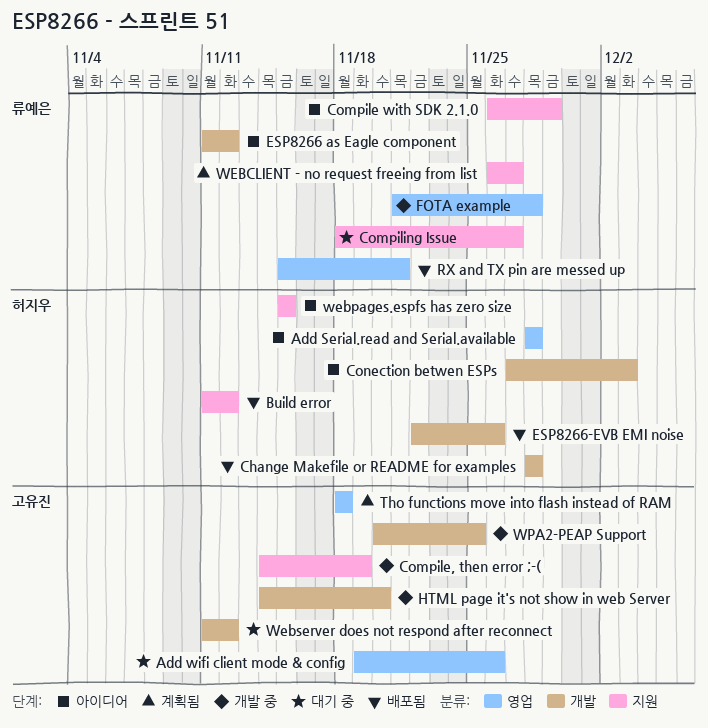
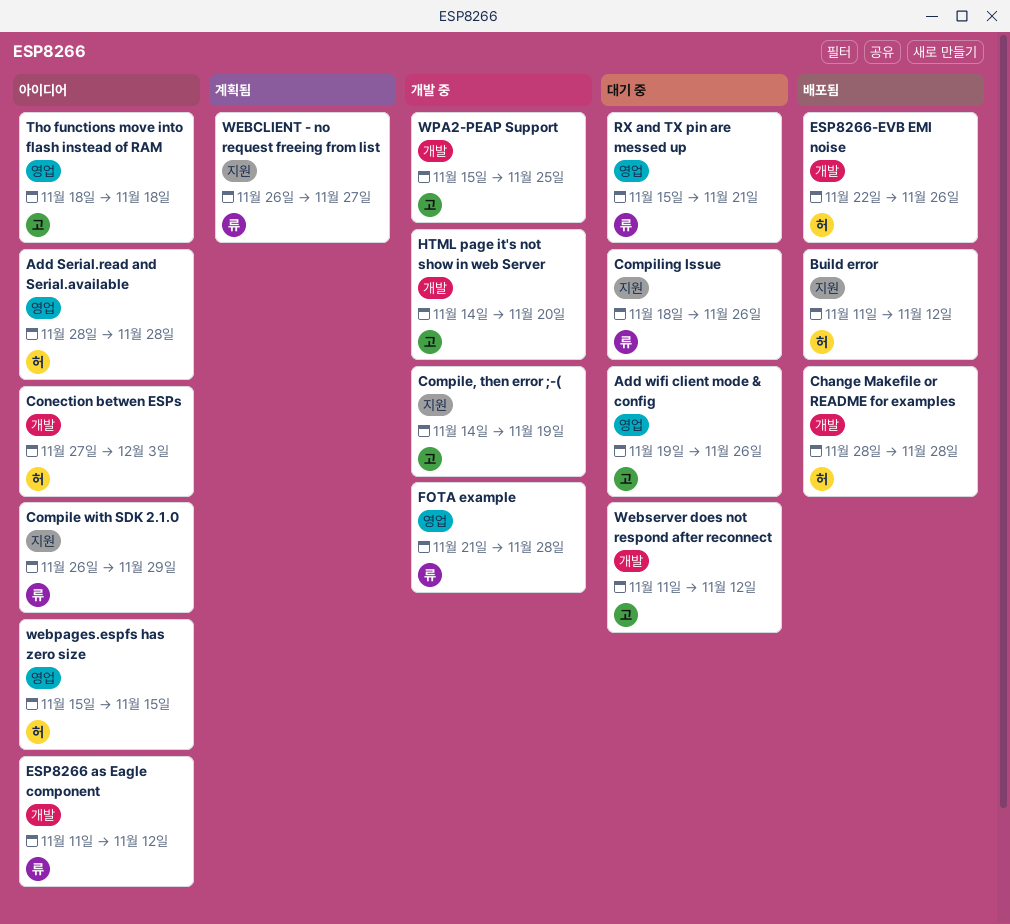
Compiling Issue, due: Nov 27 -> Nov 26
RX and TX pin are messed up, status: 배포됨 -> 대기 중
Tho functions move into flash instead of RAM, status: 계획됨 -> 아이디어
webpages.espfs has zero size, label: 지원 -> 영업
WPA2-PEAP Support, start: Nov 20 -> Nov 15

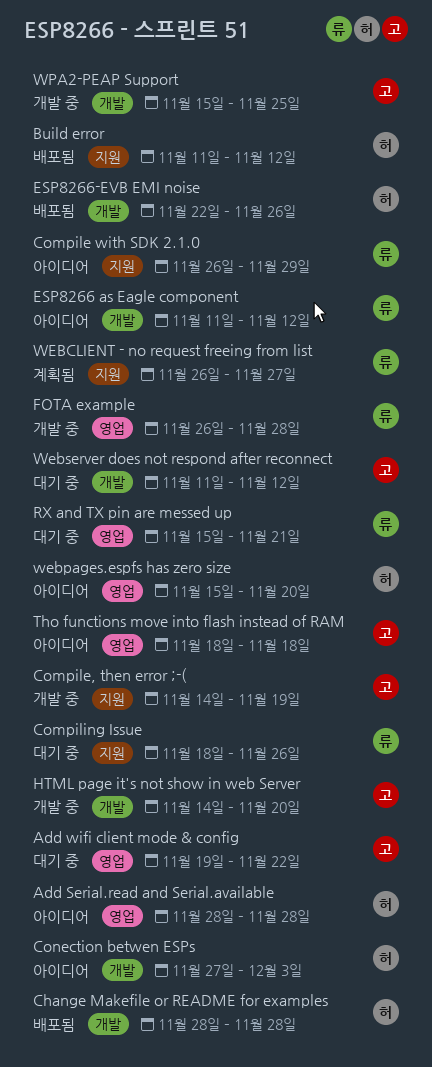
Add wifi client mode & config, due: Nov 26 -> Nov 22
FOTA example, start: Nov 21 -> Nov 26
webpages.espfs has zero size, due: Nov 15 -> Nov 20

